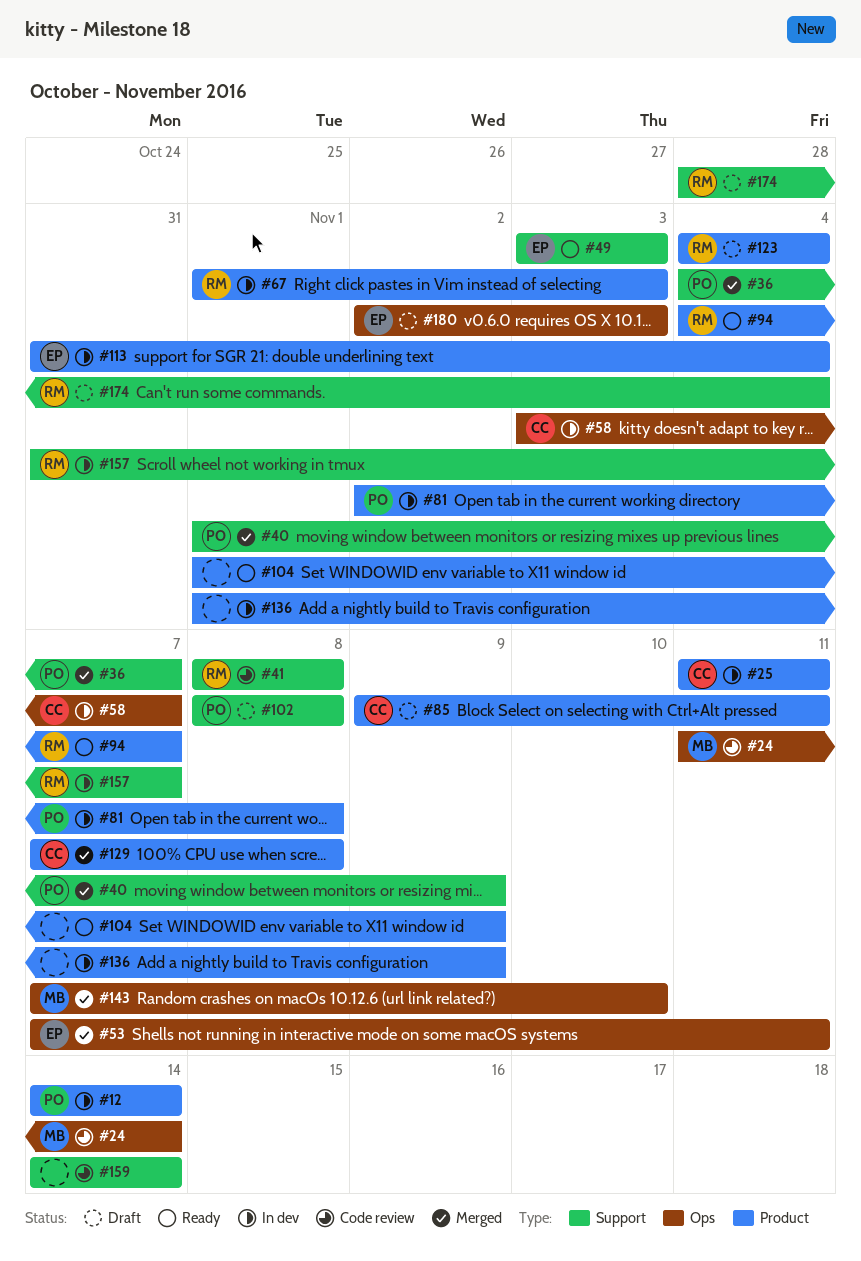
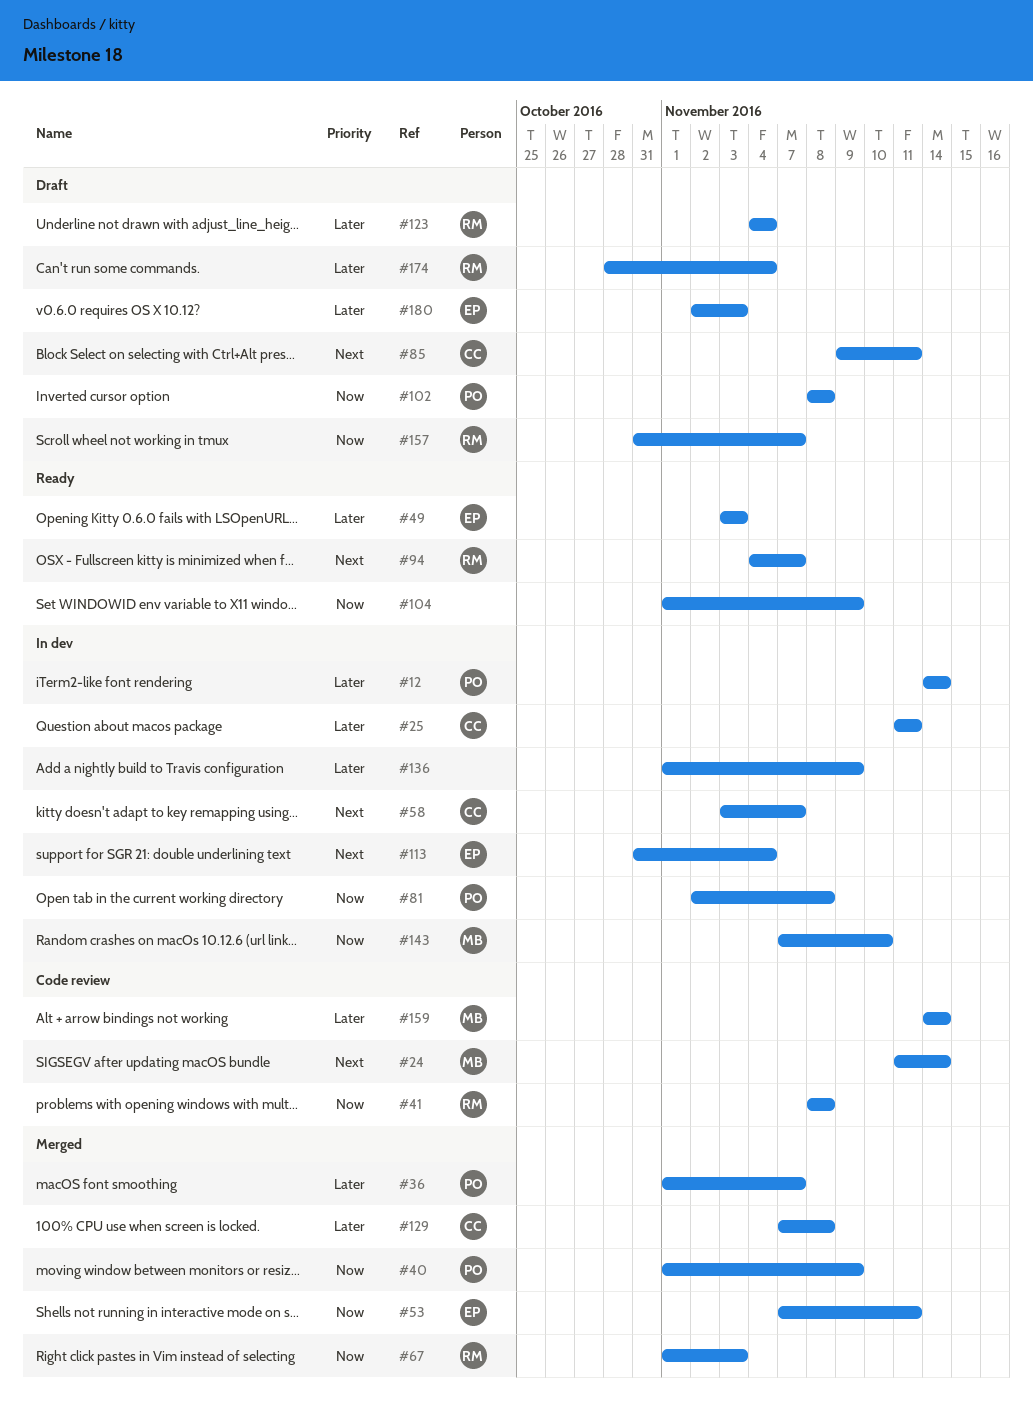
#36, start: Nov 4 -> Nov 1
#67, status: In dev -> Merged
#143, status: Merged -> In dev
#157, status: In dev -> Draft
#159, owner: none -> MB

